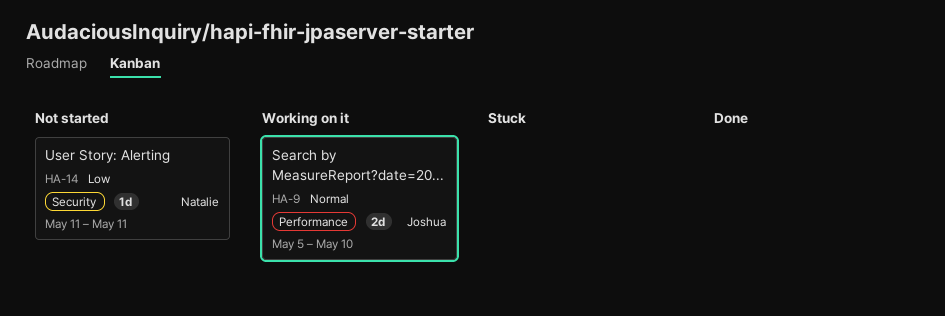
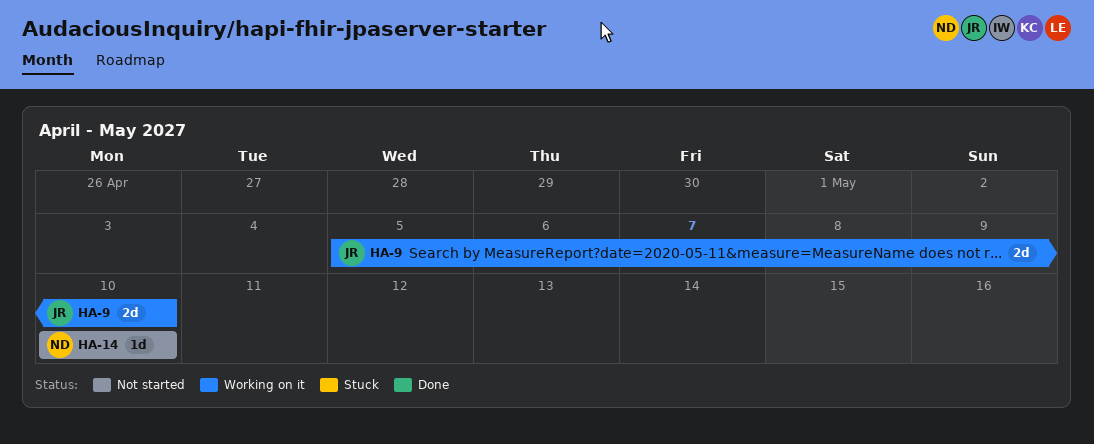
HA-14, start: May 11 -> May 10
HA-14, due: May 11 -> May 10

